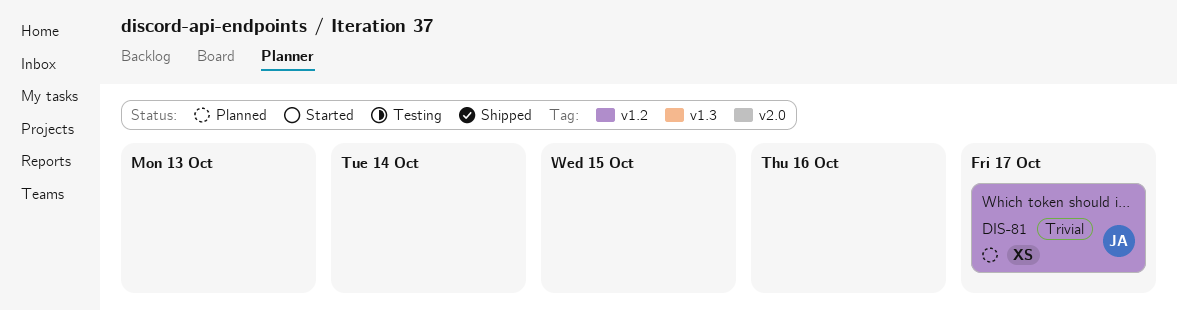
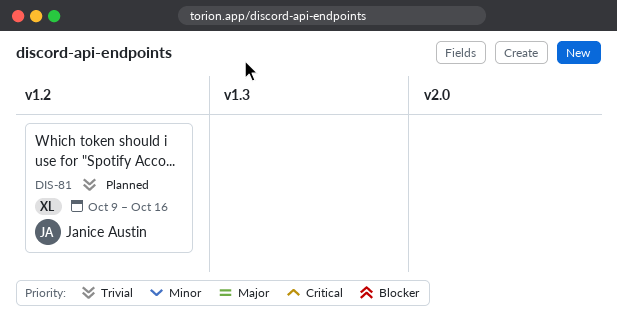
DIS-81, estimate: XS -> XL
DIS-81, due: Oct 17 -> Oct 16

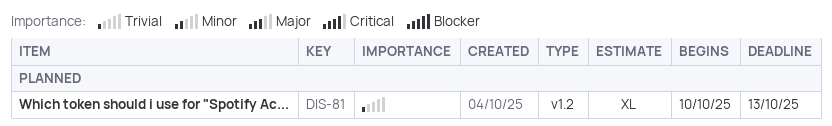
DIS-81, start: Oct 9 -> Oct 10
DIS-81, due: Oct 16 -> Oct 13

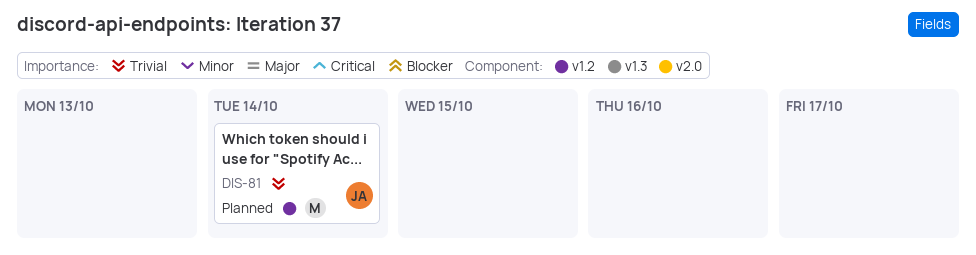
DIS-81, estimate: XL -> M
DIS-81, due: Oct 13 -> Oct 14

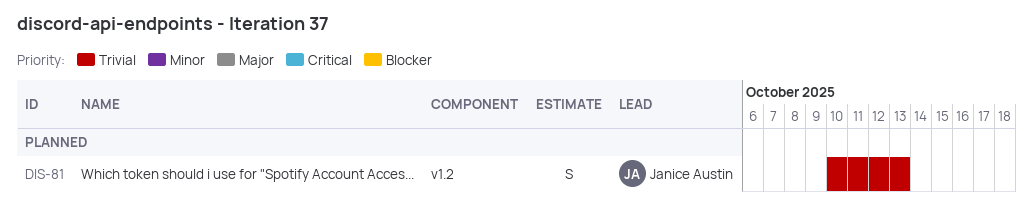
DIS-81, estimate: M -> S
DIS-81, due: Oct 14 -> Oct 13

